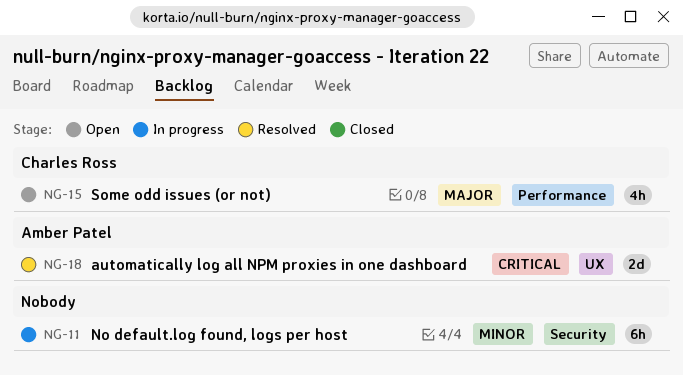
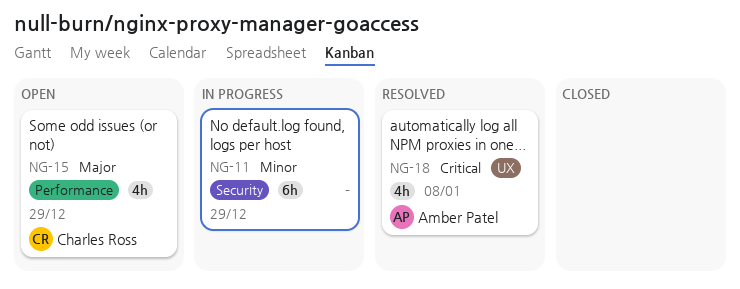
NG-18, estimate: 2d -> 4h

